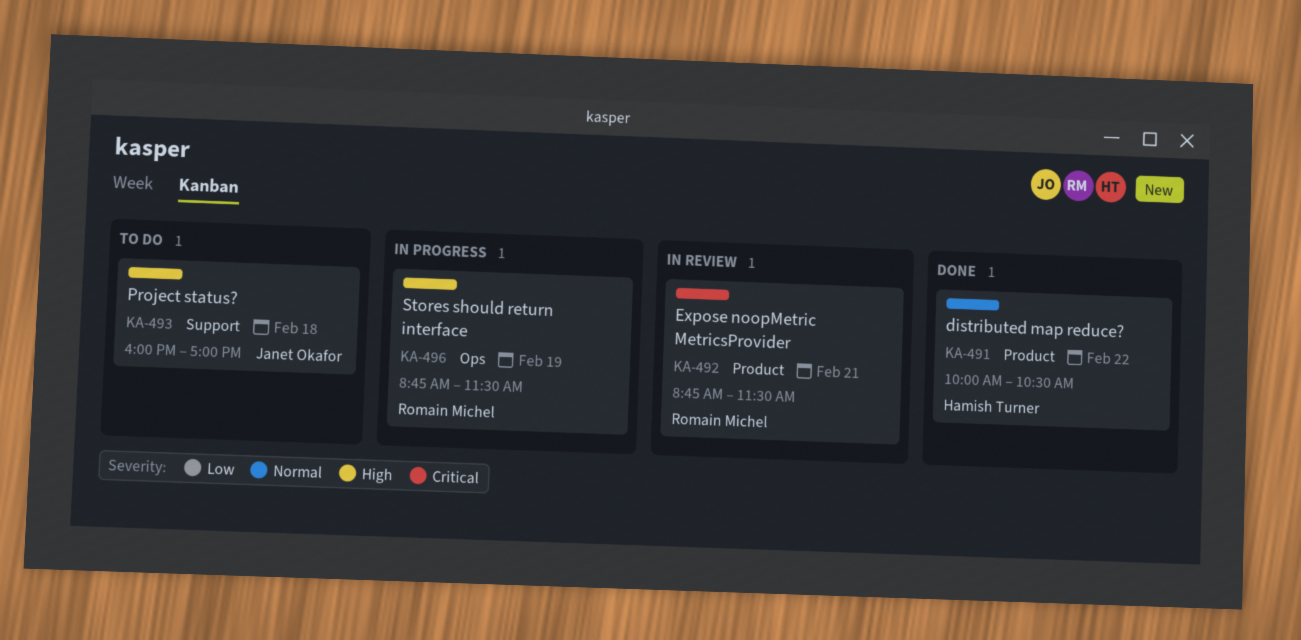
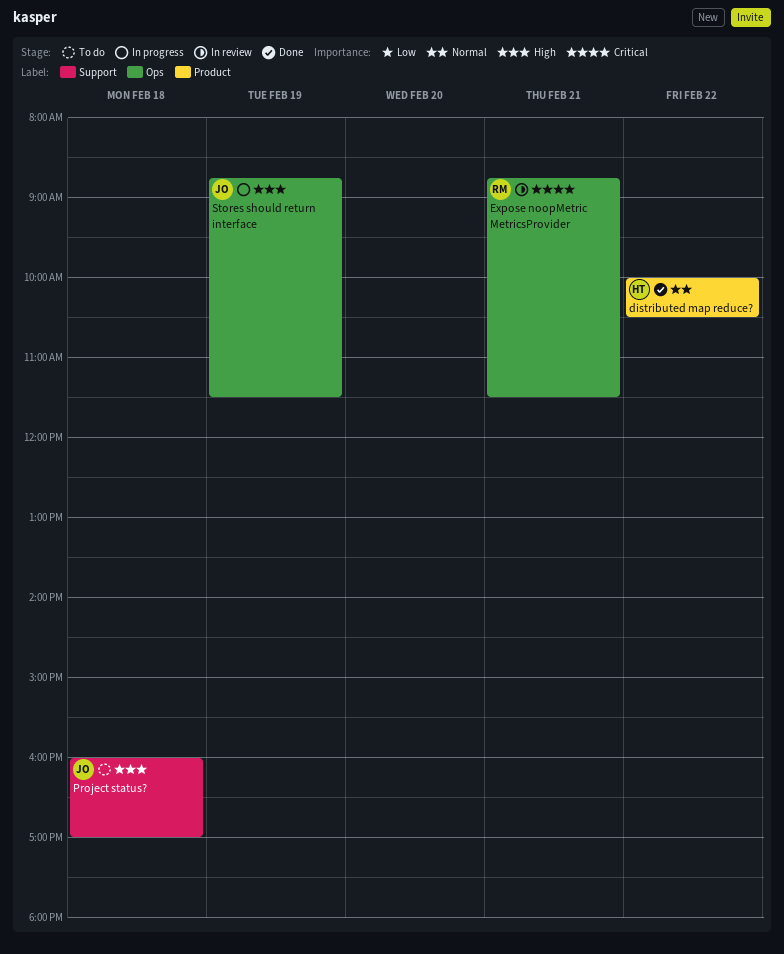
Expose noopMetric MetricsProvider, label: Product -> Ops
Stores should return interface, owner: Romain Michel -> Janet Okafor

